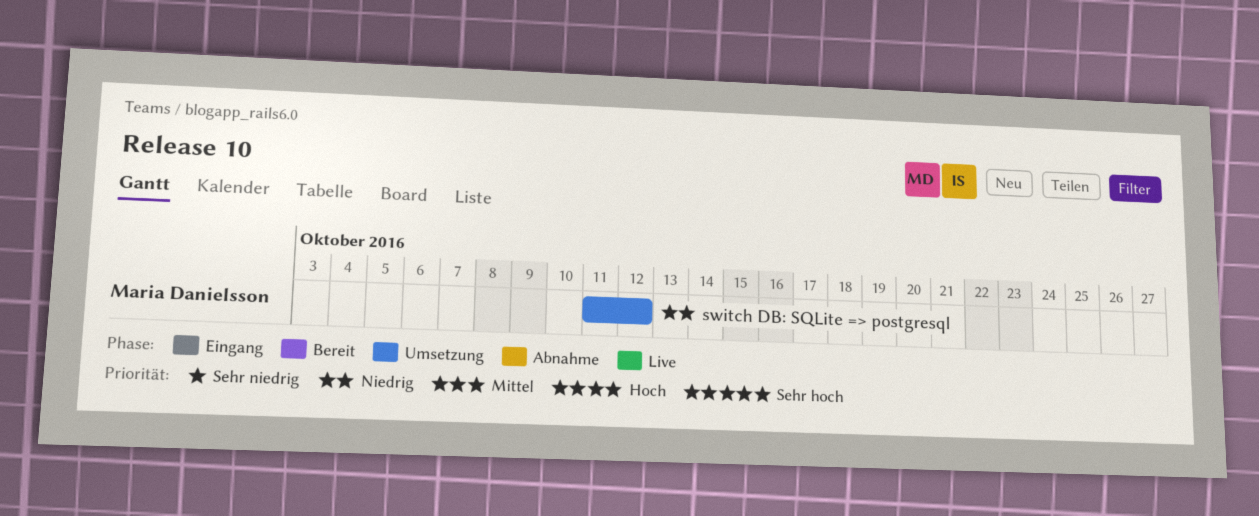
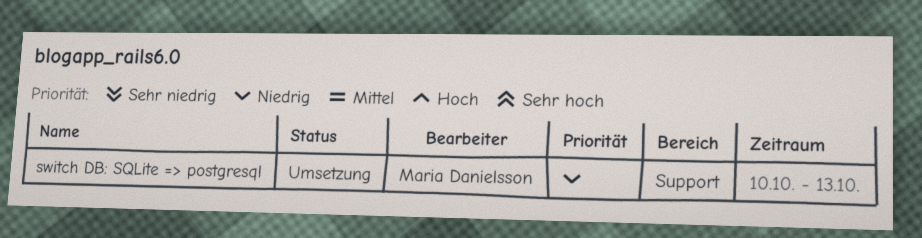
switch DB: SQLite => postgresql, start: Oct 11 -> Oct 10
switch DB: SQLite => postgresql, due: Oct 12 -> Oct 13

